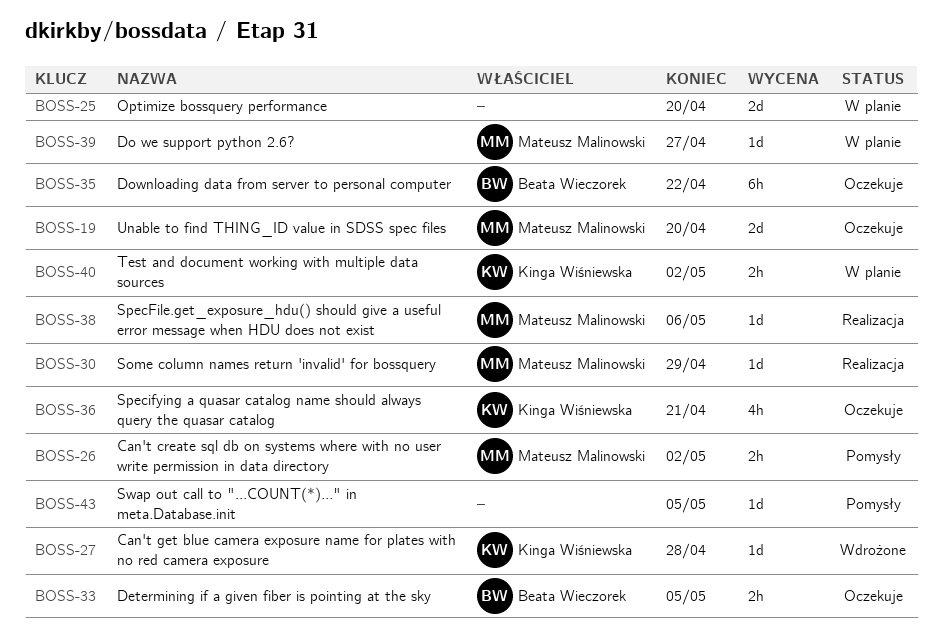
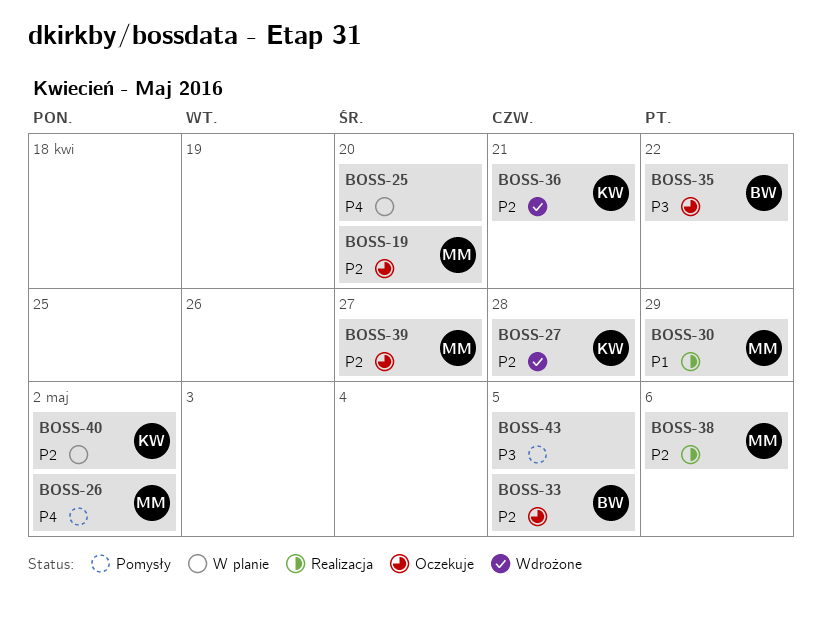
BOSS-36, status: Oczekuje -> Wdrożone
BOSS-39, status: W planie -> Oczekuje

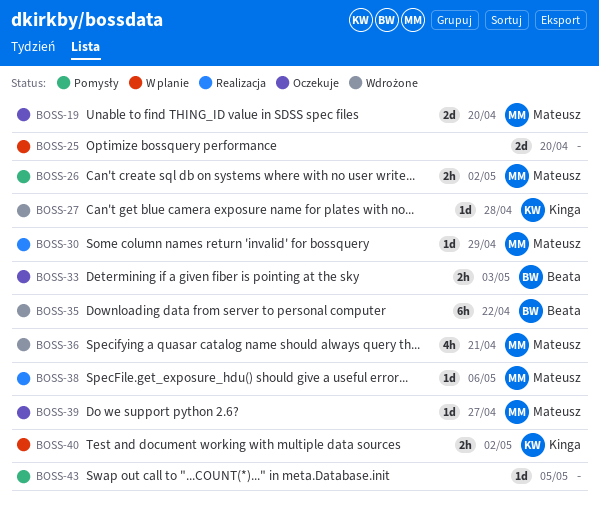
BOSS-33, due: May 5 -> May 3
BOSS-35, status: Oczekuje -> Wdrożone
BOSS-36, owner: Kinga -> Mateusz

